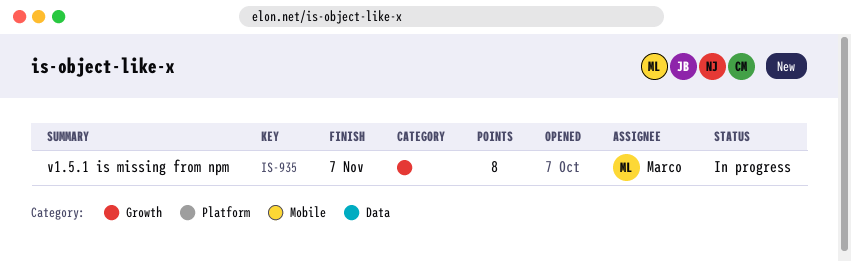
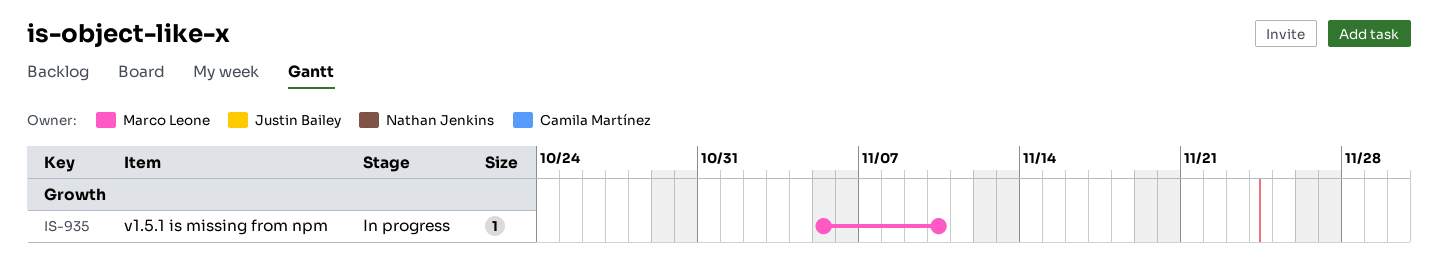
IS-935, estimate: 8 -> 1
IS-935, due: Nov 7 -> Nov 10

